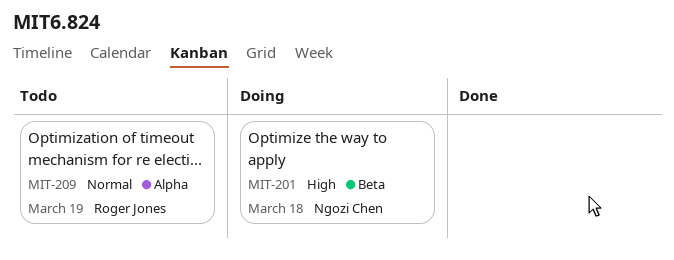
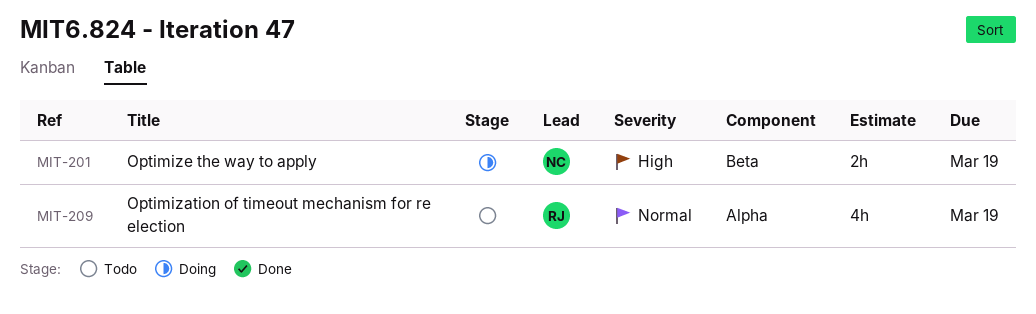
MIT-201, due: Mar 18 -> Mar 19

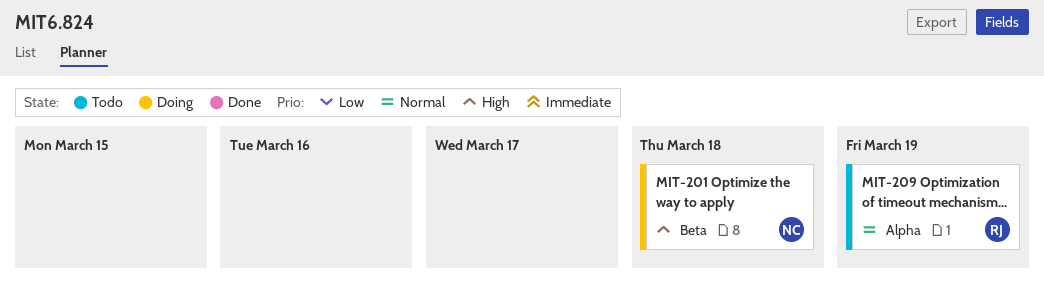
MIT-201, due: Mar 19 -> Mar 18

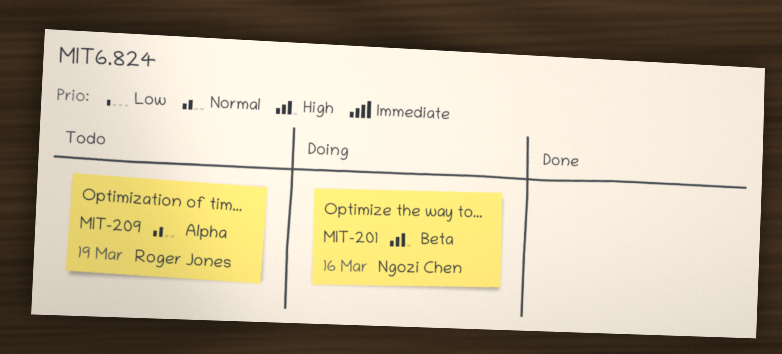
MIT-201, due: Mar 18 -> Mar 16

